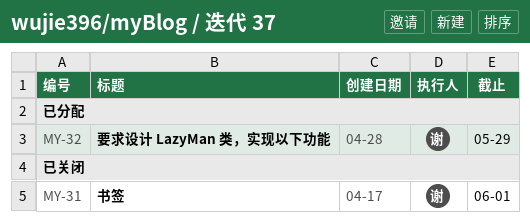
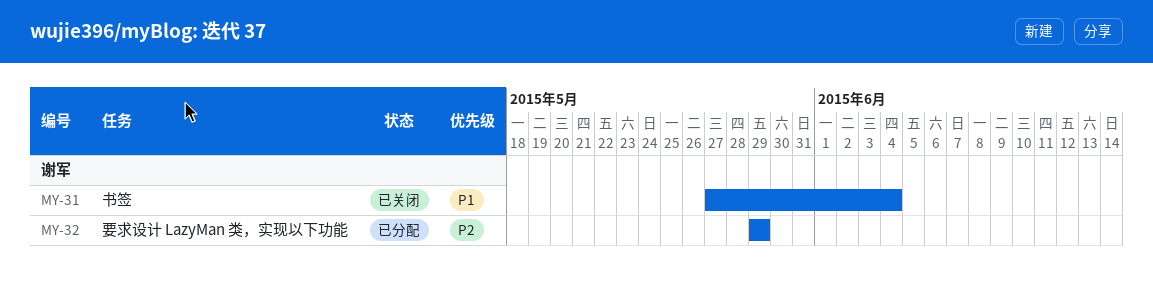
MY-31, due: Jun 1 -> Jun 4

